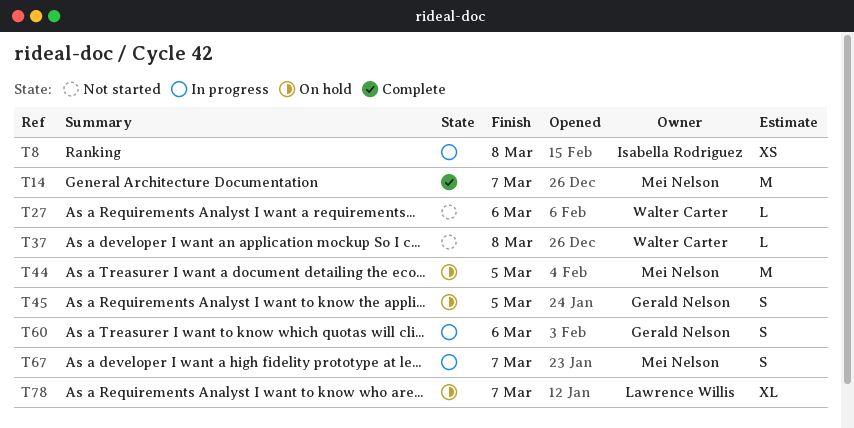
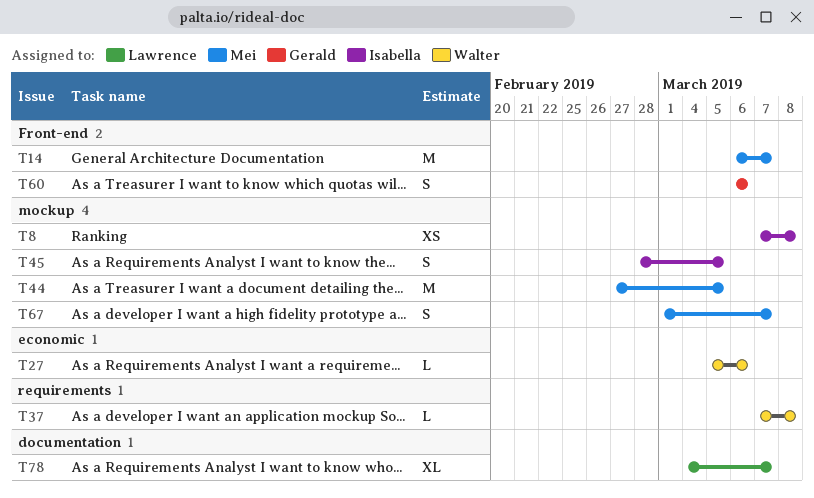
T45, owner: Gerald Nelson -> Isabella Rodriguez

